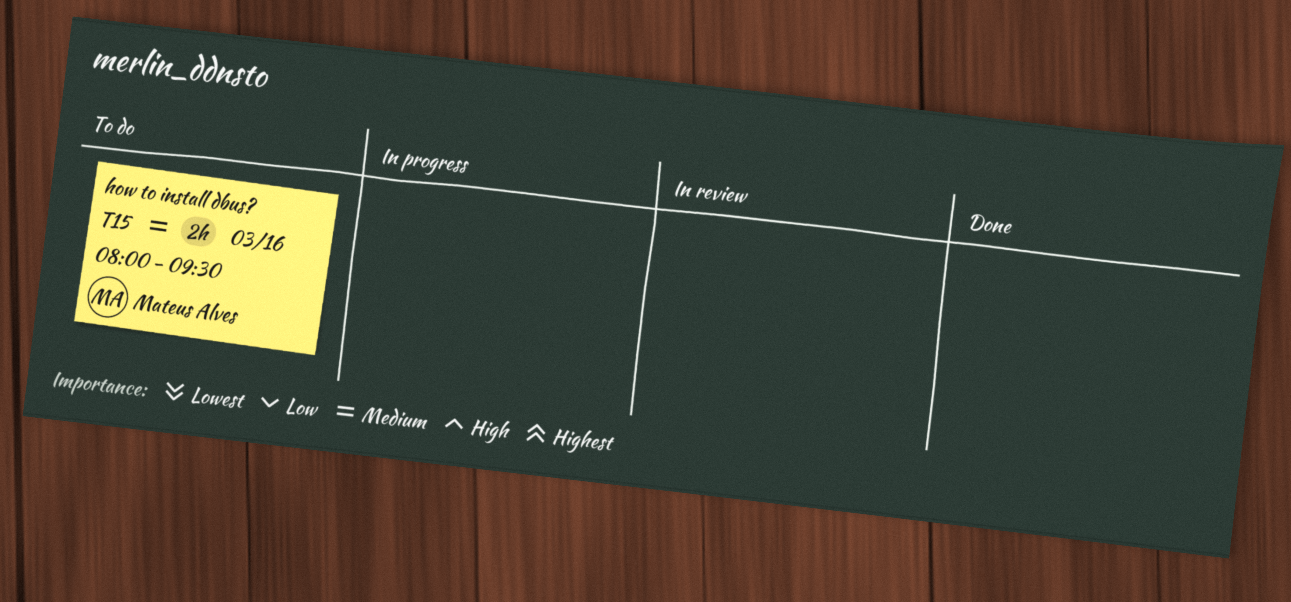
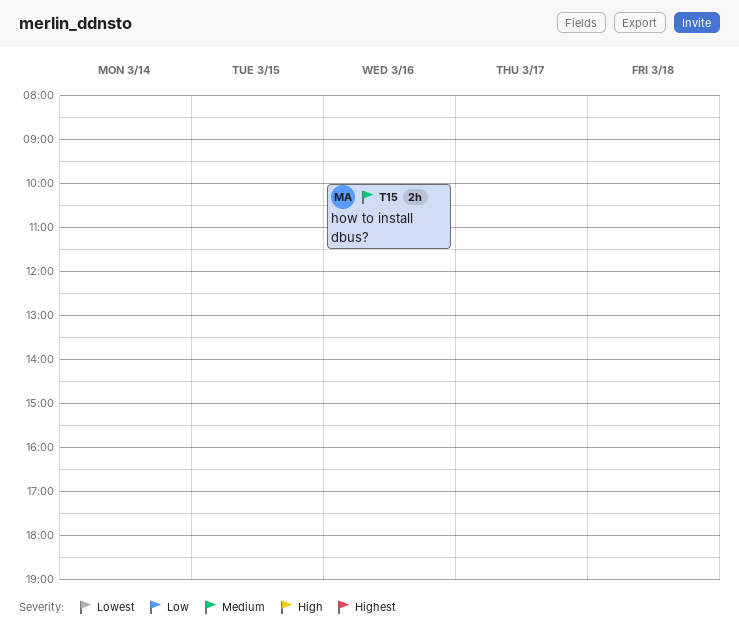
T15, begins: 08:00 -> 10:00
T15, ends: 09:30 -> 11:30

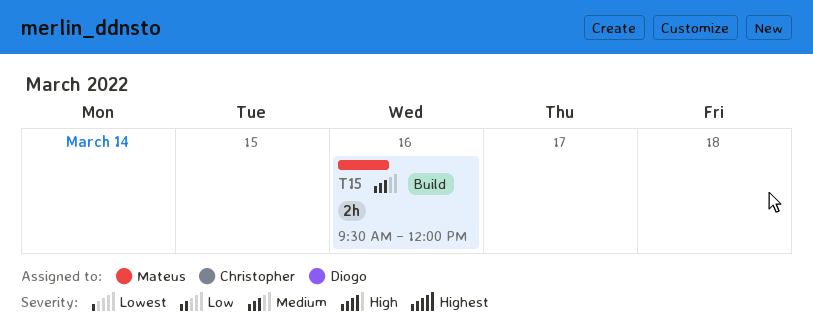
T15, begins: 10:00 -> 09:30
T15, ends: 11:30 -> 12:00

